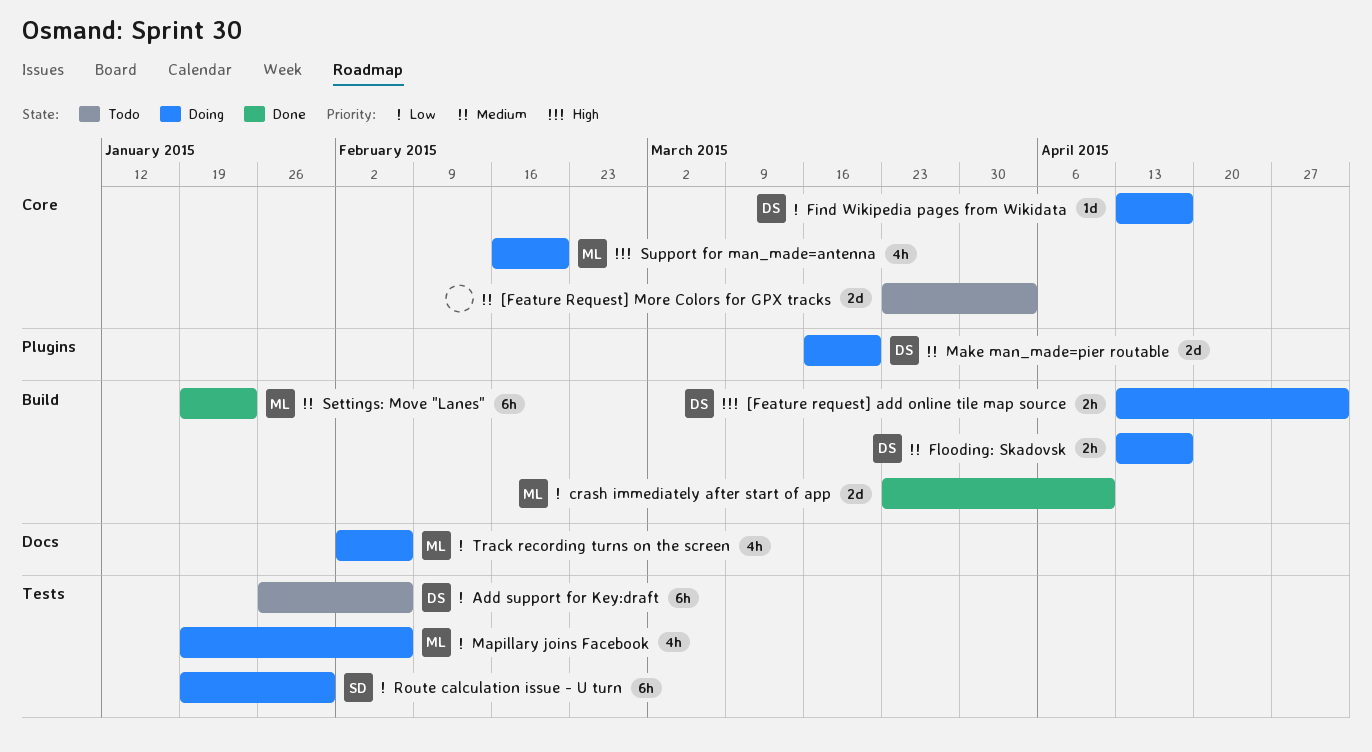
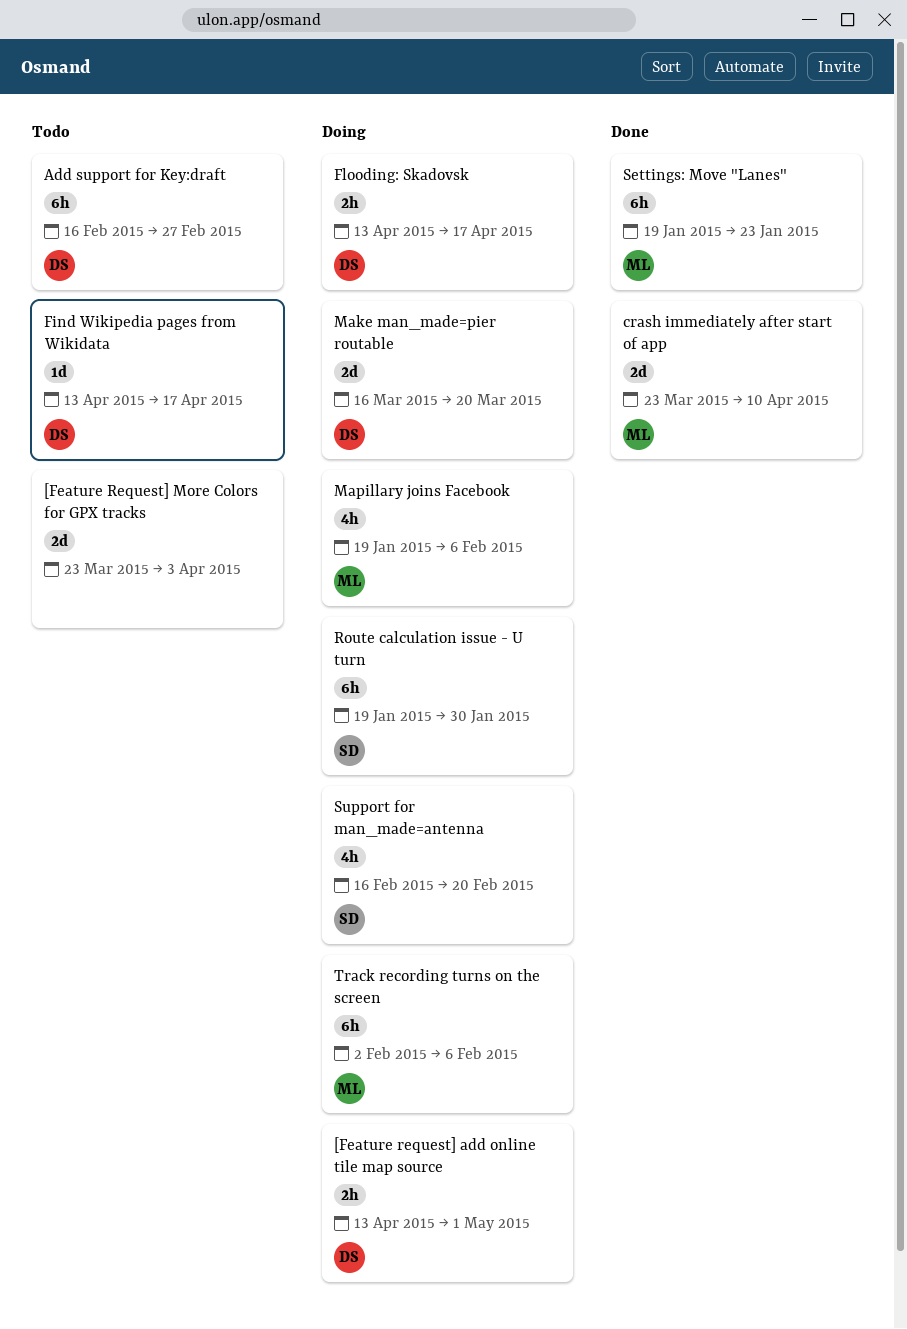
Add support for Key:draft, start: Jan 26 -> Feb 16
Add support for Key:draft, due: Feb 6 -> Feb 27
Find Wikipedia pages from Wikidata, status: Doing -> Todo
Support for man_made=antenna, owner: ML -> SD
Track recording turns on the screen, estimate: 4h -> 6h

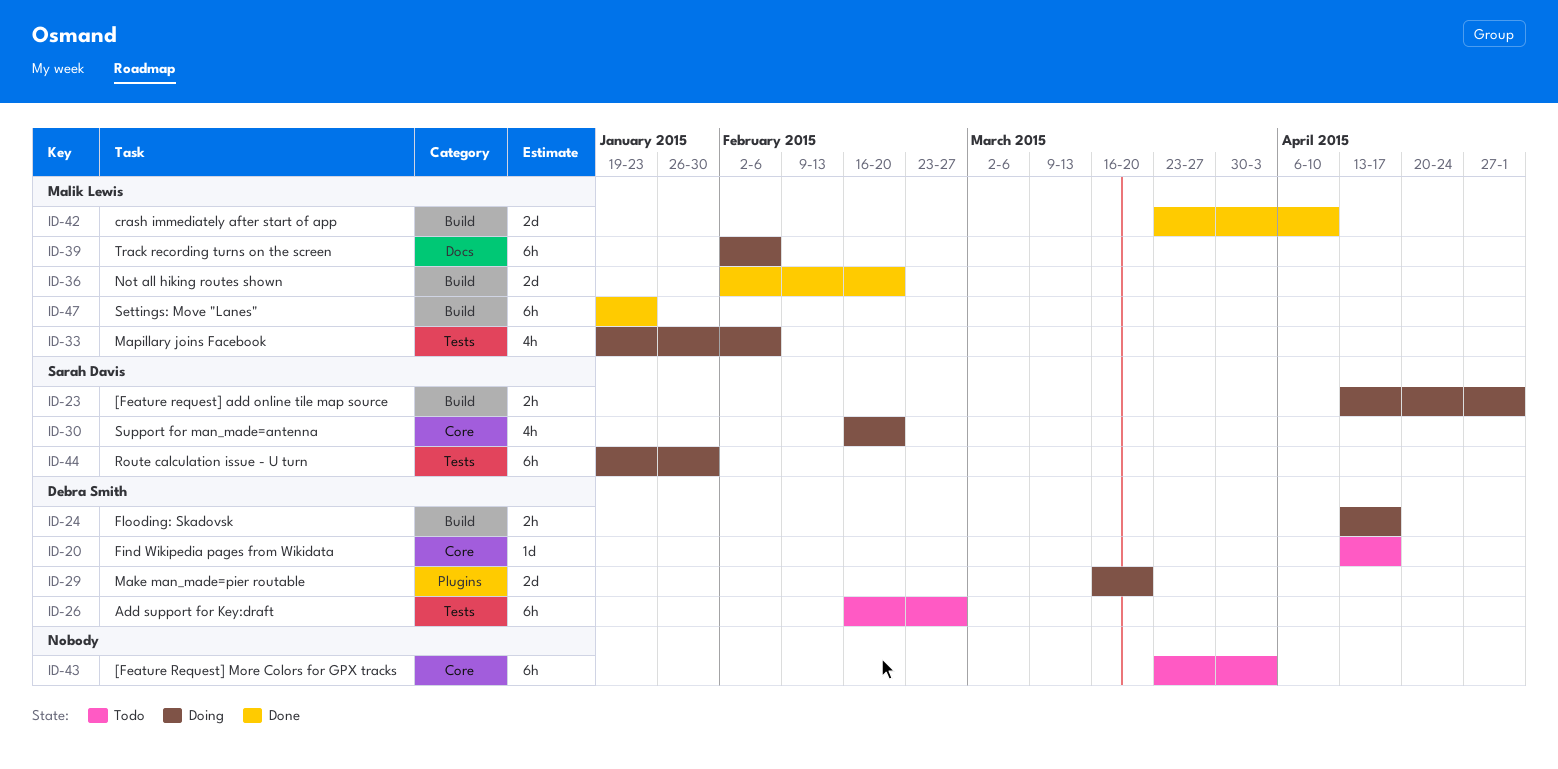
[Feature request] add online tile map source, owner: Debra Smith -> Sarah Davis
[Feature Request] More Colors for GPX tracks, estimate: 2d -> 6h
Not all hiking routes shown: none -> present

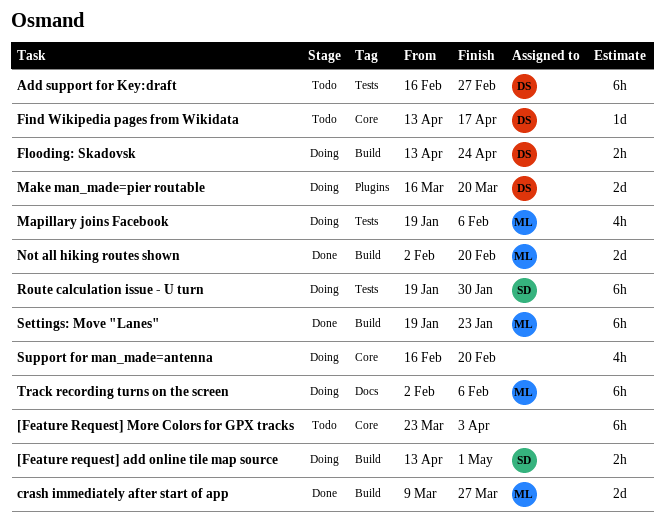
crash immediately after start of app, start: Mar 23 -> Mar 9
crash immediately after start of app, due: Apr 10 -> Mar 27
Flooding: Skadovsk, due: Apr 17 -> Apr 24
Support for man_made=antenna, owner: Sarah Davis -> none

